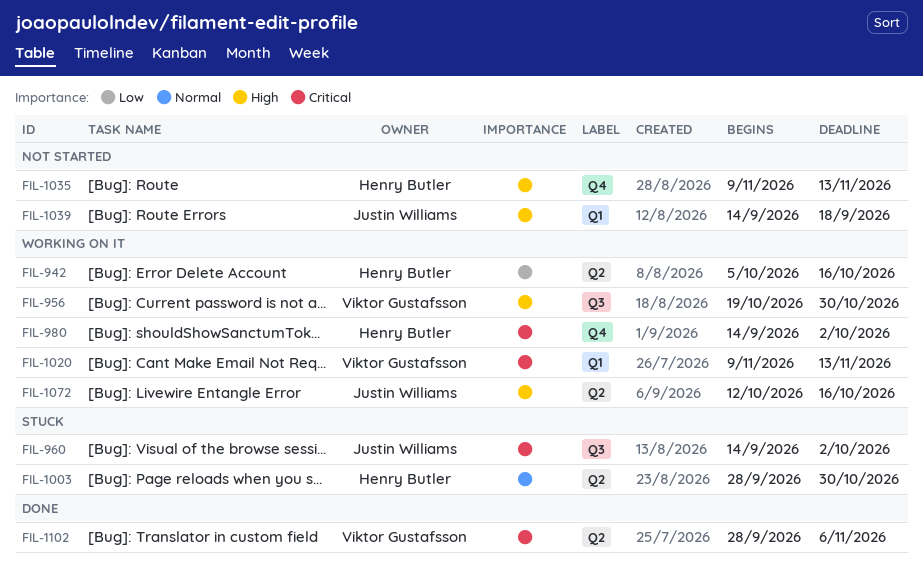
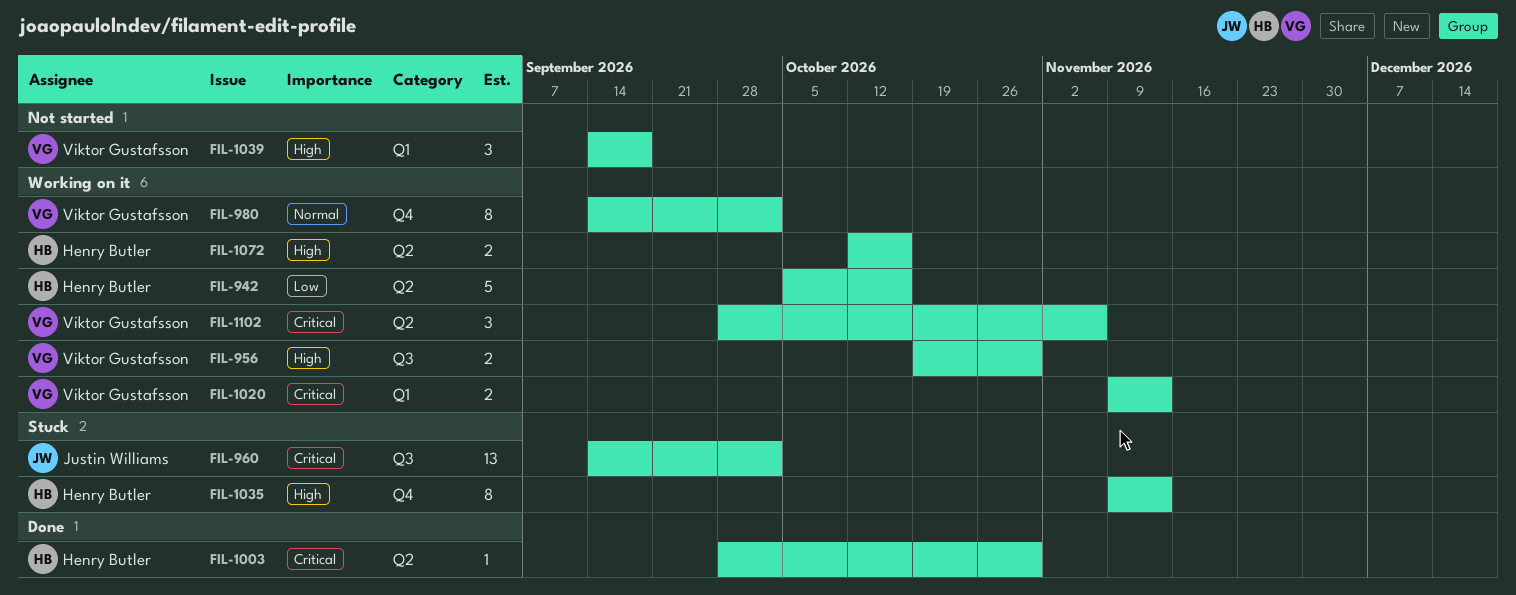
FIL-980, owner: Henry Butler -> Viktor Gustafsson
FIL-980, priority: Critical -> Normal
FIL-1003, status: Stuck -> Done
FIL-1003, priority: Normal -> Critical
FIL-1035, status: Not started -> Stuck
FIL-1039, owner: Justin Williams -> Viktor Gustafsson
FIL-1072, owner: Justin Williams -> Henry Butler
FIL-1102, status: Done -> Working on it

